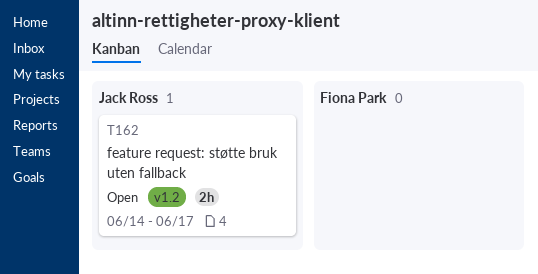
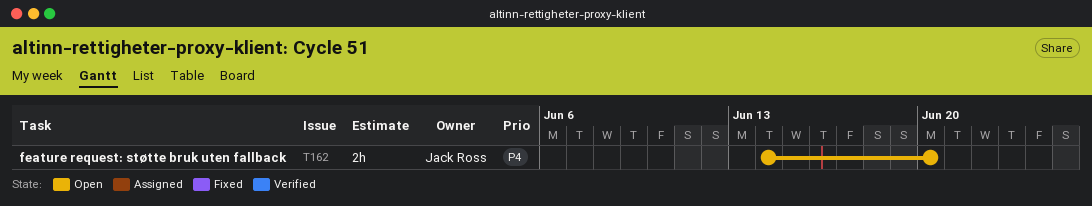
T162, due: Jun 17 -> Jun 20

